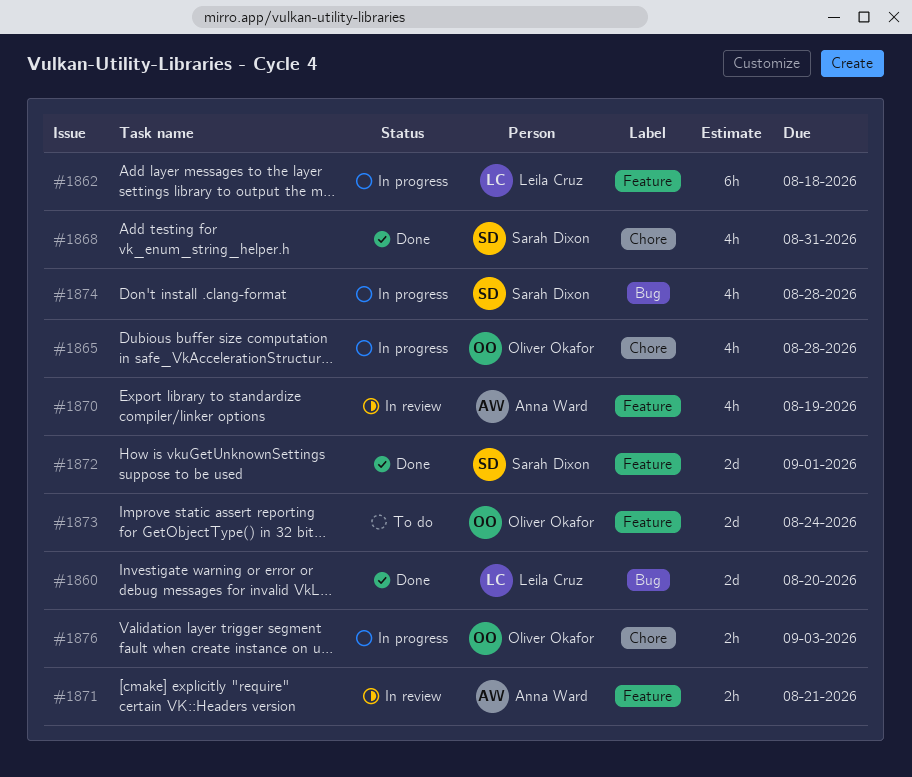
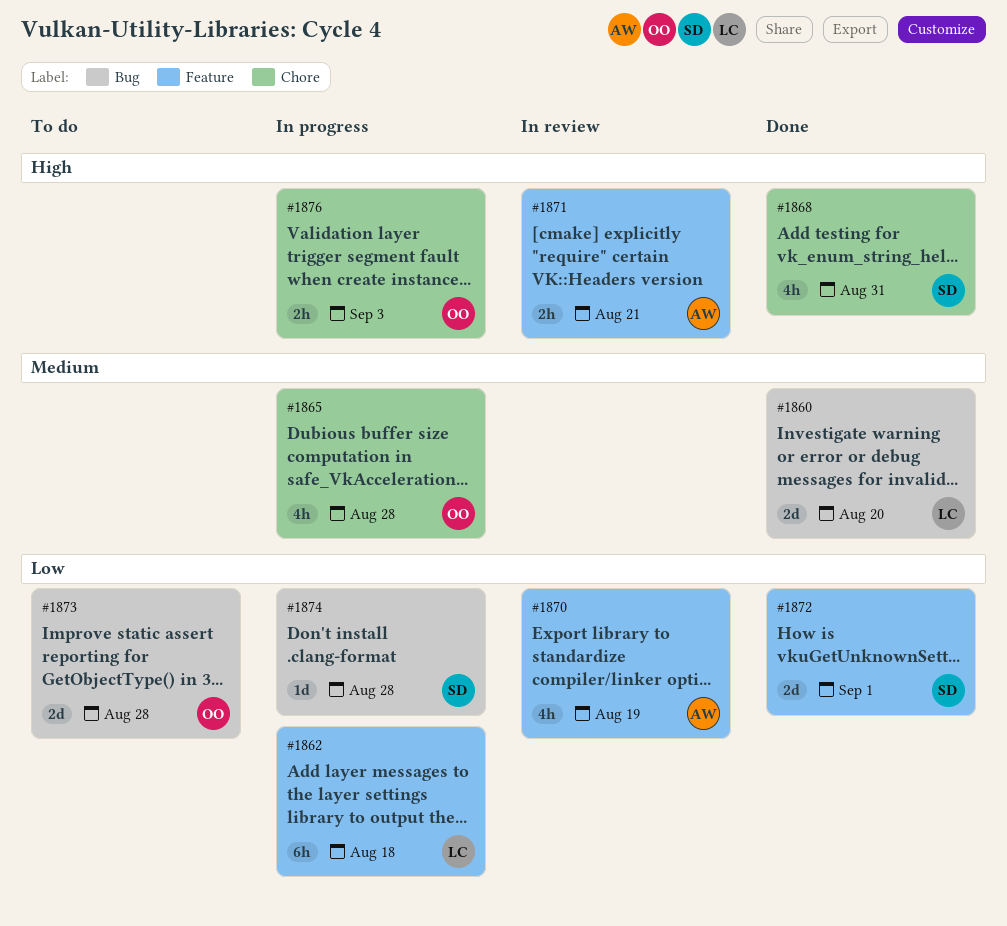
#1873, label: Feature -> Bug
#1873, due: Aug 24 -> Aug 28
#1874, estimate: 4h -> 1d

